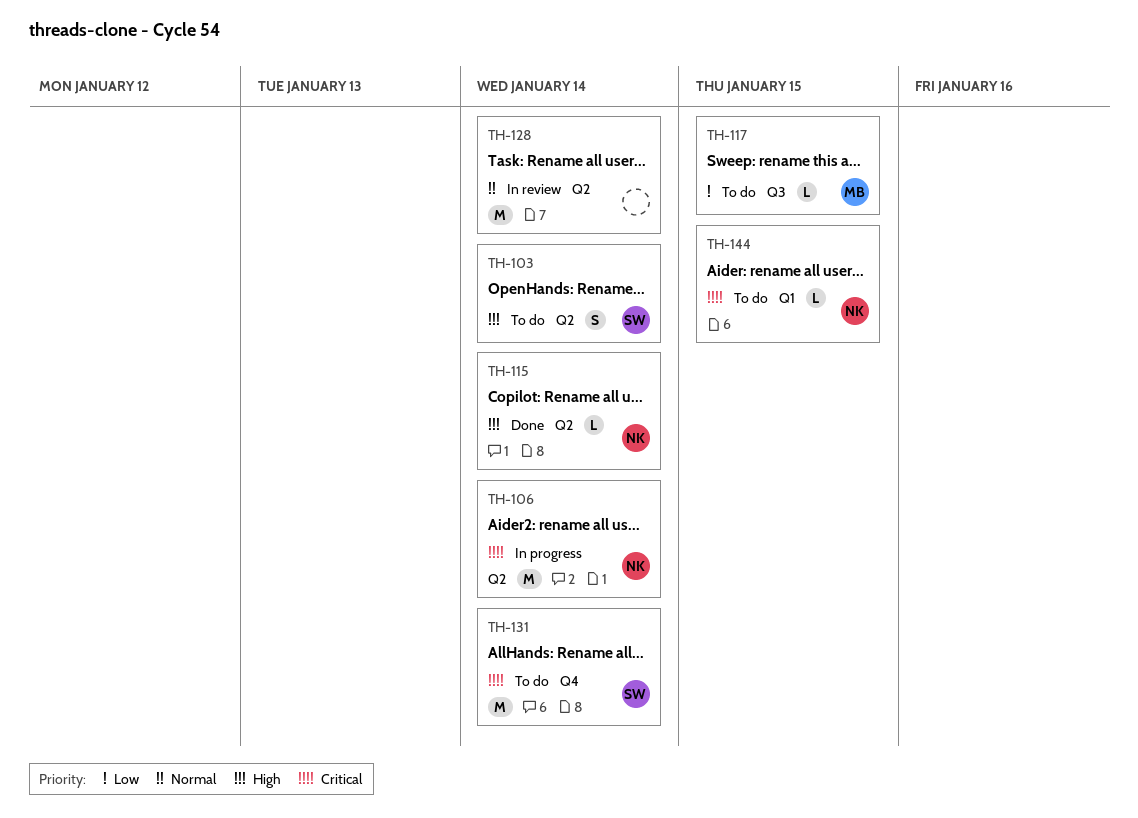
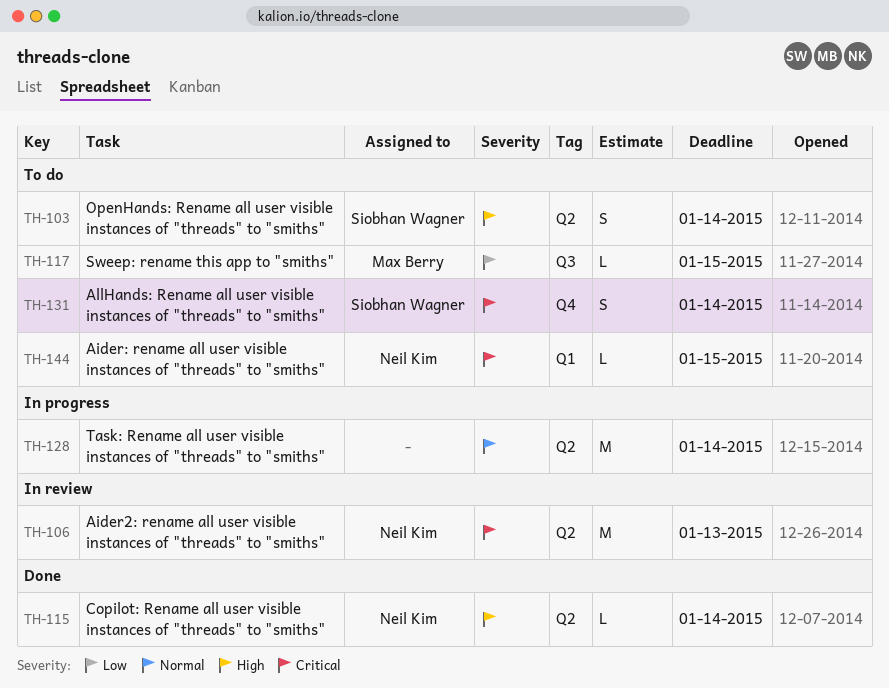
TH-106, status: In progress -> In review
TH-106, due: Jan 14 -> Jan 13
TH-128, status: In review -> In progress
TH-131, estimate: M -> S

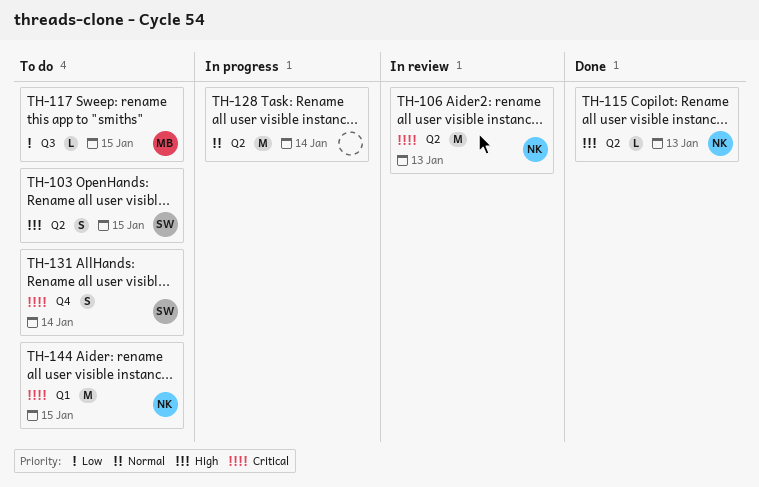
TH-103, due: Jan 14 -> Jan 15
TH-115, due: Jan 14 -> Jan 13
TH-144, estimate: L -> M

